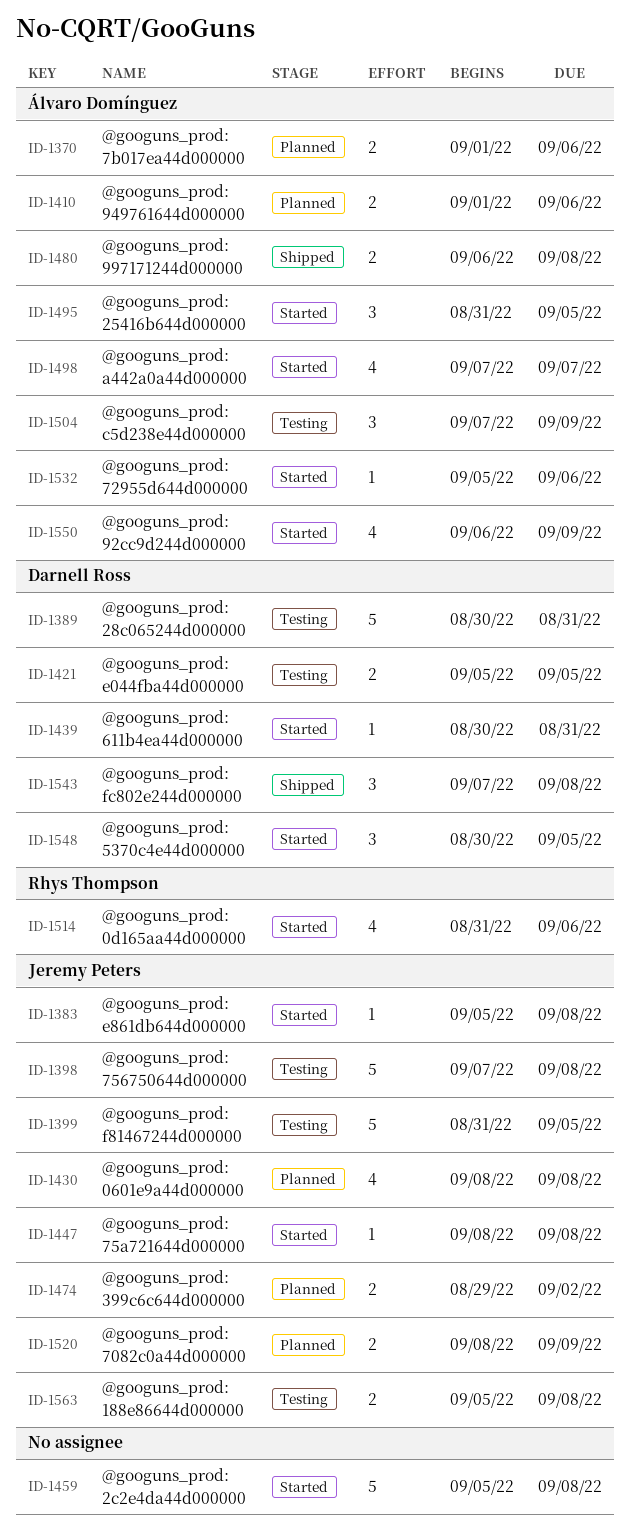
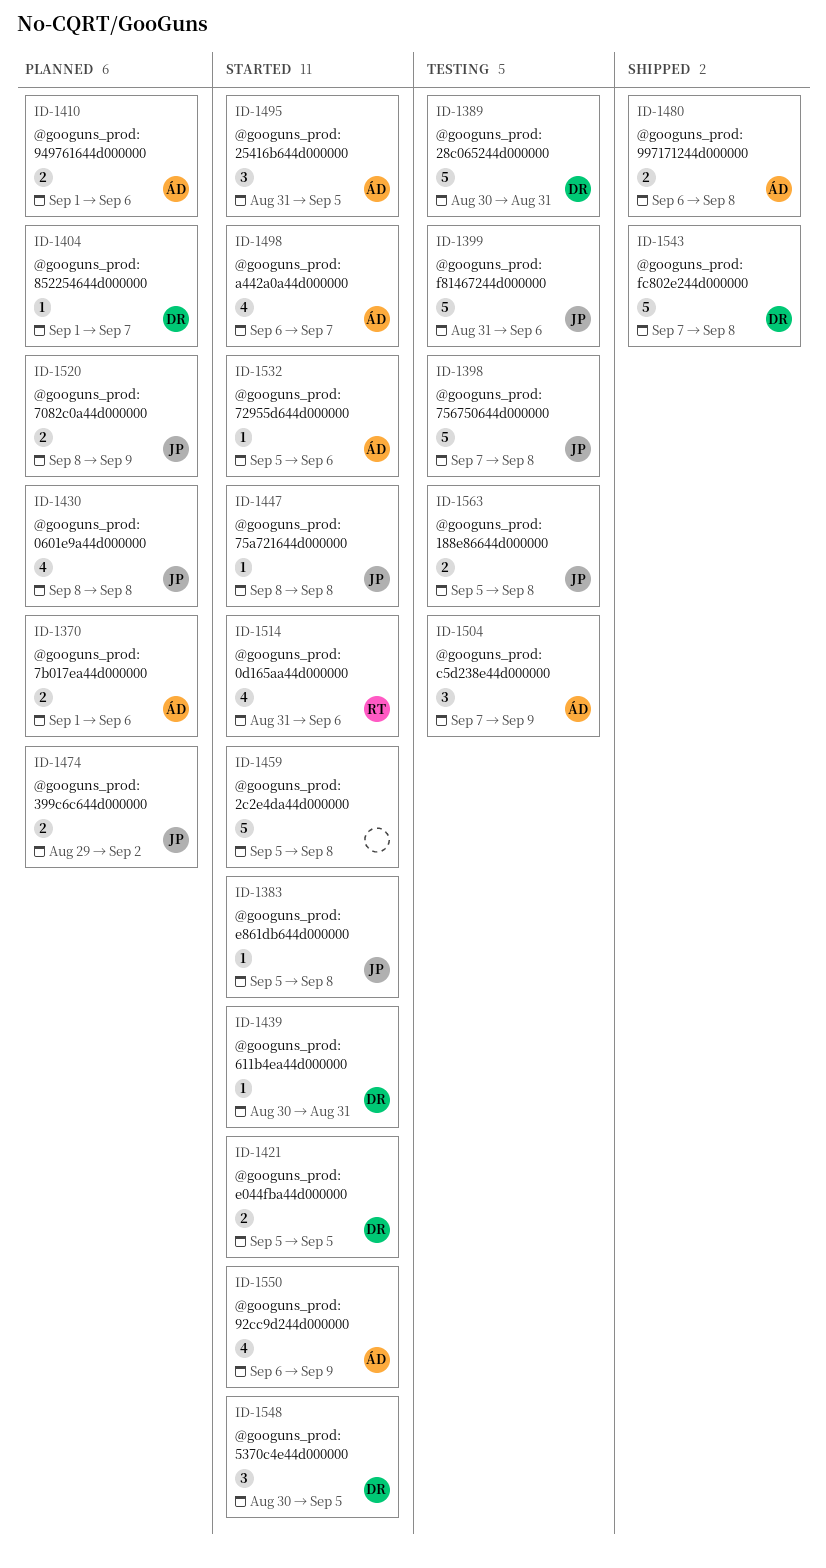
ID-1399, due: Sep 5 -> Sep 6
ID-1404: none -> present
ID-1421, status: Testing -> Started
ID-1498, start: Sep 7 -> Sep 6
ID-1543, estimate: 3 -> 5

